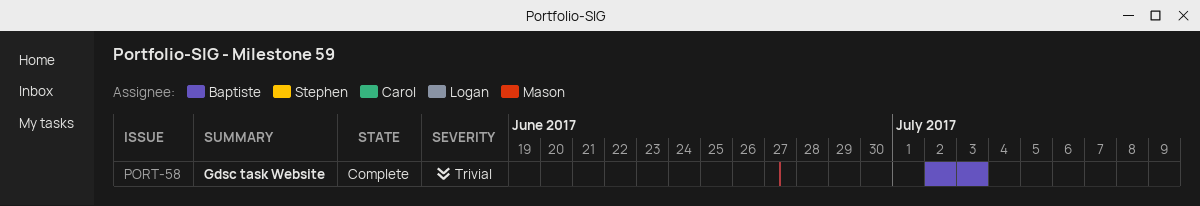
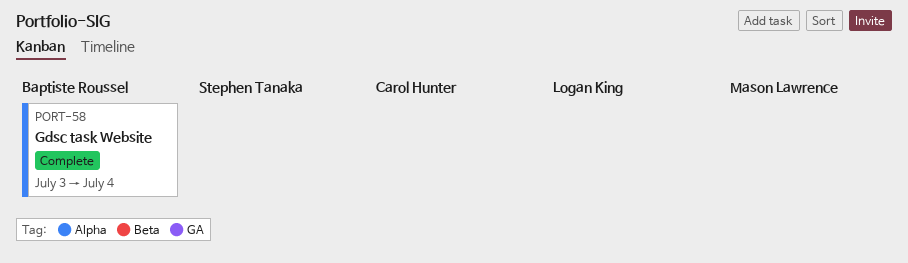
PORT-58, start: Jul 2 -> Jul 3
PORT-58, due: Jul 3 -> Jul 4

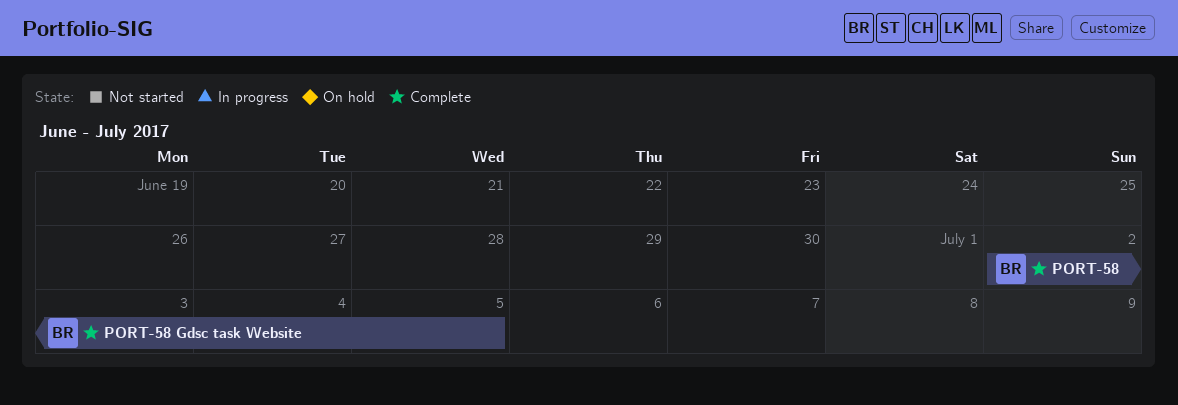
PORT-58, start: Jul 3 -> Jul 2
PORT-58, due: Jul 4 -> Jul 5

